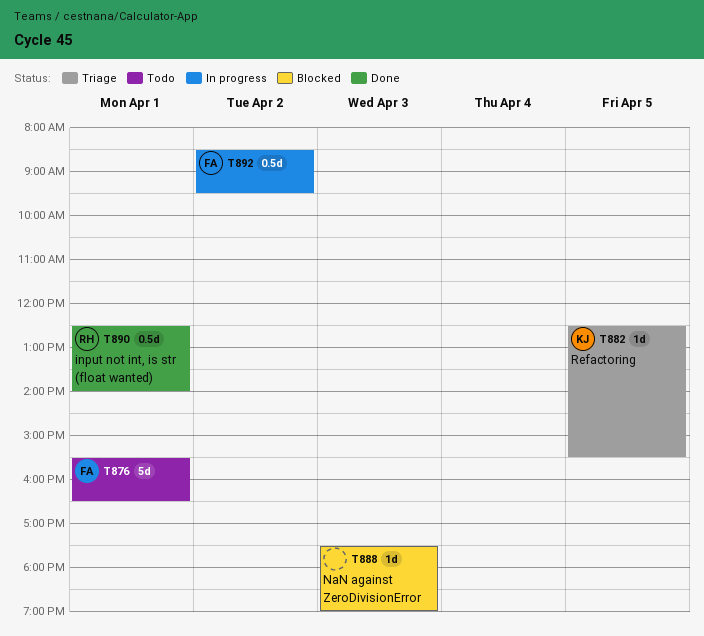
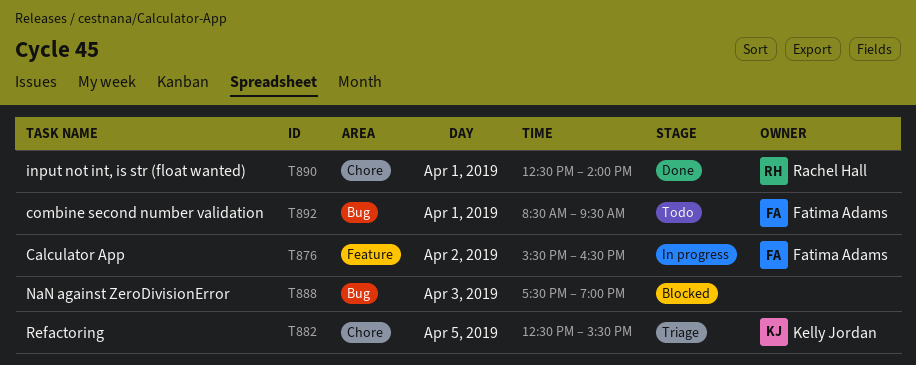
T876, status: Todo -> In progress
T876, day: Apr 1 -> Apr 2
T892, status: In progress -> Todo
T892, day: Apr 2 -> Apr 1

